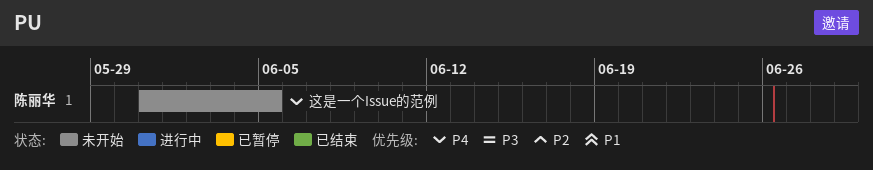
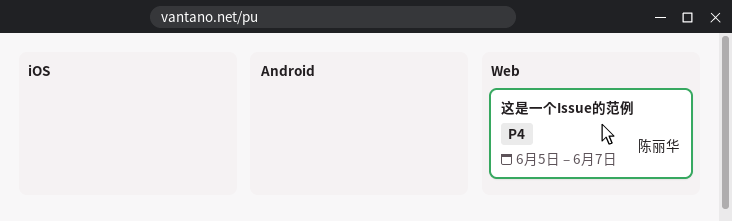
这是一个Issue的范例, start: May 31 -> Jun 5
这是一个Issue的范例, due: Jun 5 -> Jun 7

